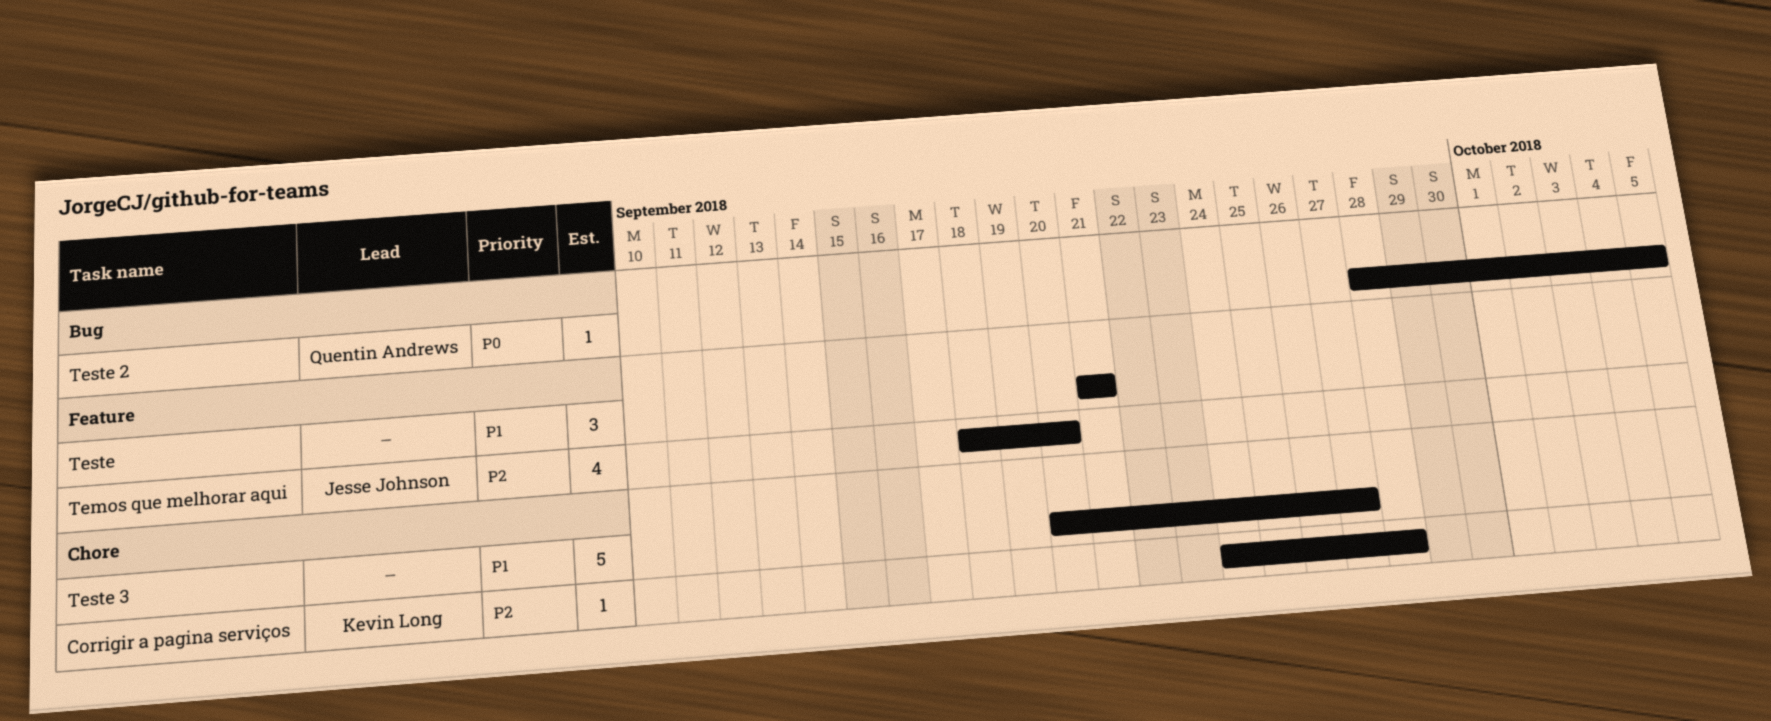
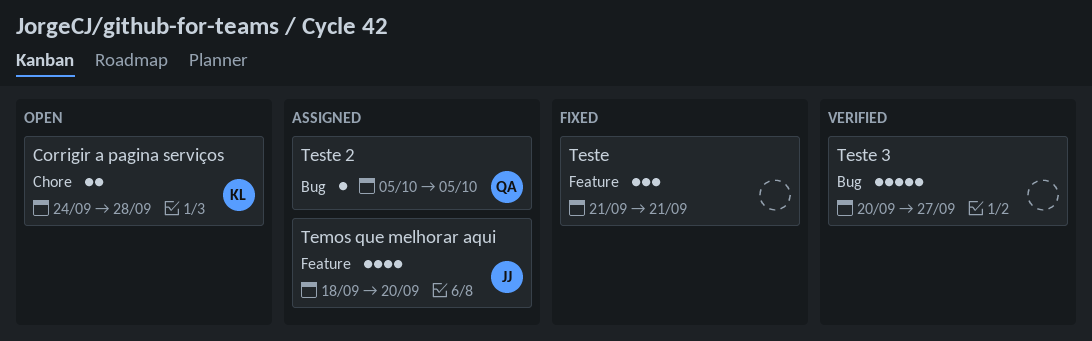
Corrigir a pagina serviços, estimate: 1 -> 2
Teste 2, start: Sep 28 -> Oct 5
Teste 3, label: Chore -> Bug

